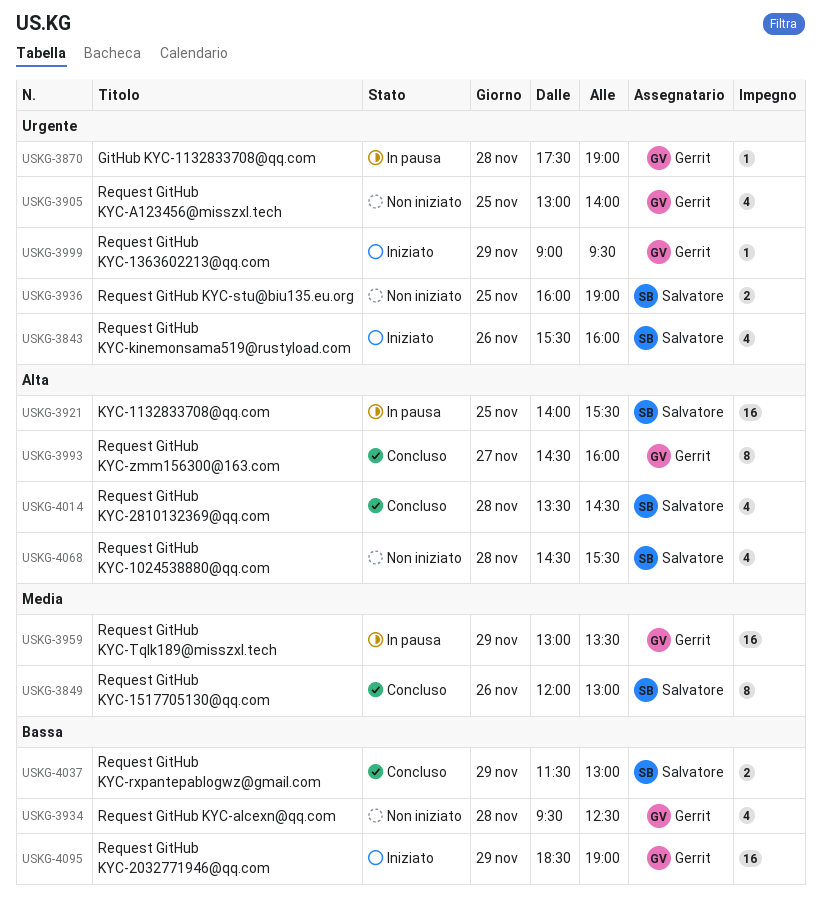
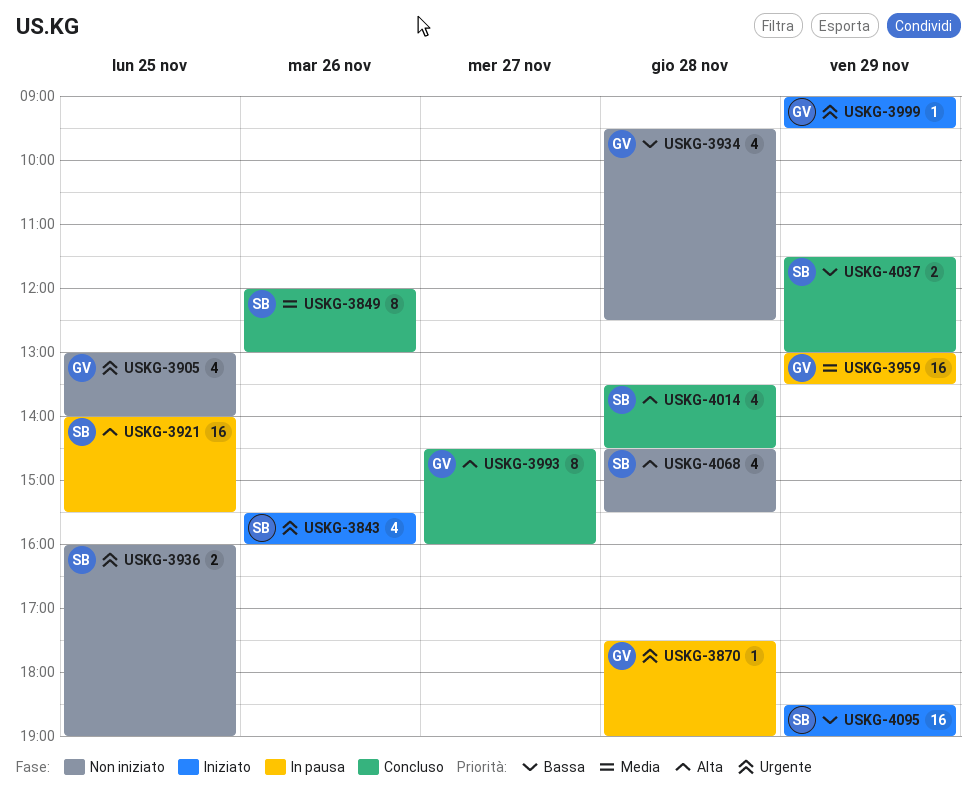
USKG-4095, owner: Gerrit -> Salvatore

